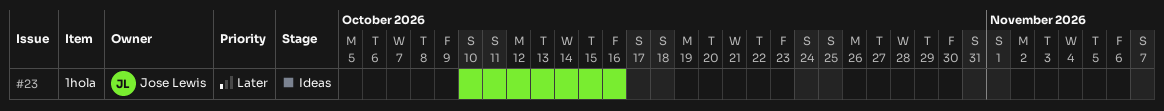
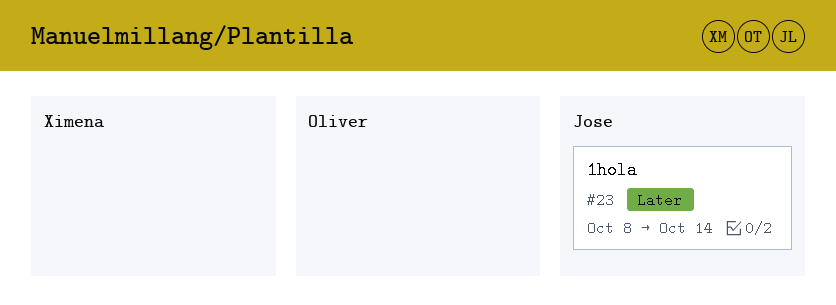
#23, start: Oct 10 -> Oct 8
#23, due: Oct 16 -> Oct 14

